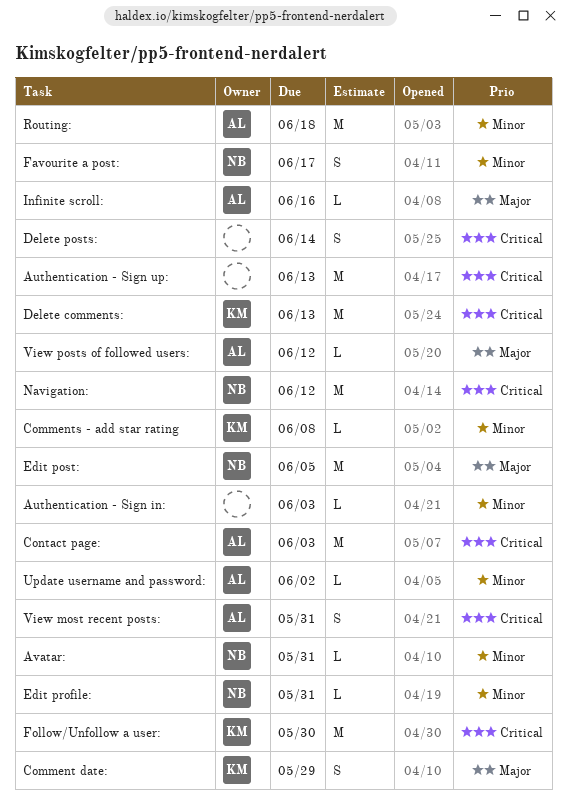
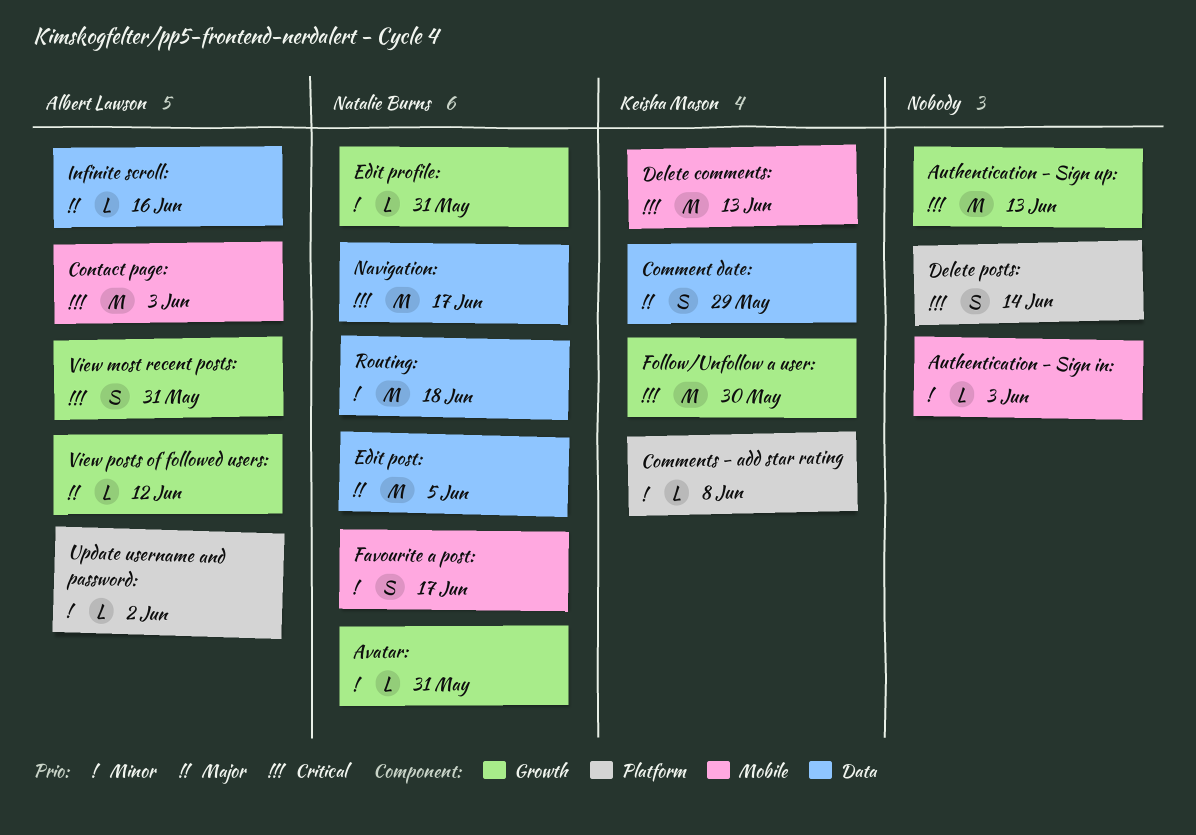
Navigation:, due: Jun 12 -> Jun 17
Routing:, owner: Albert Lawson -> Natalie Burns

